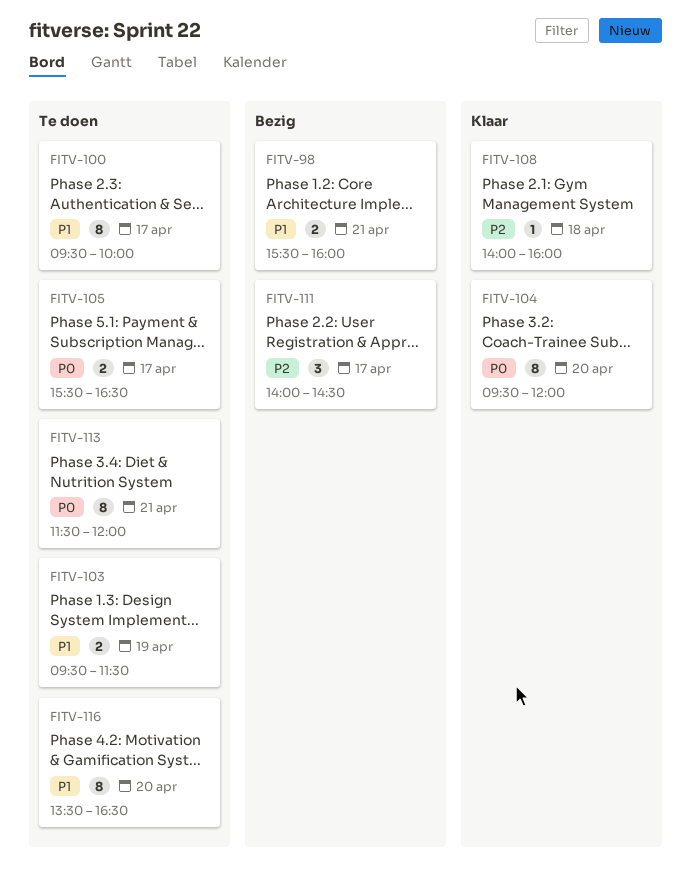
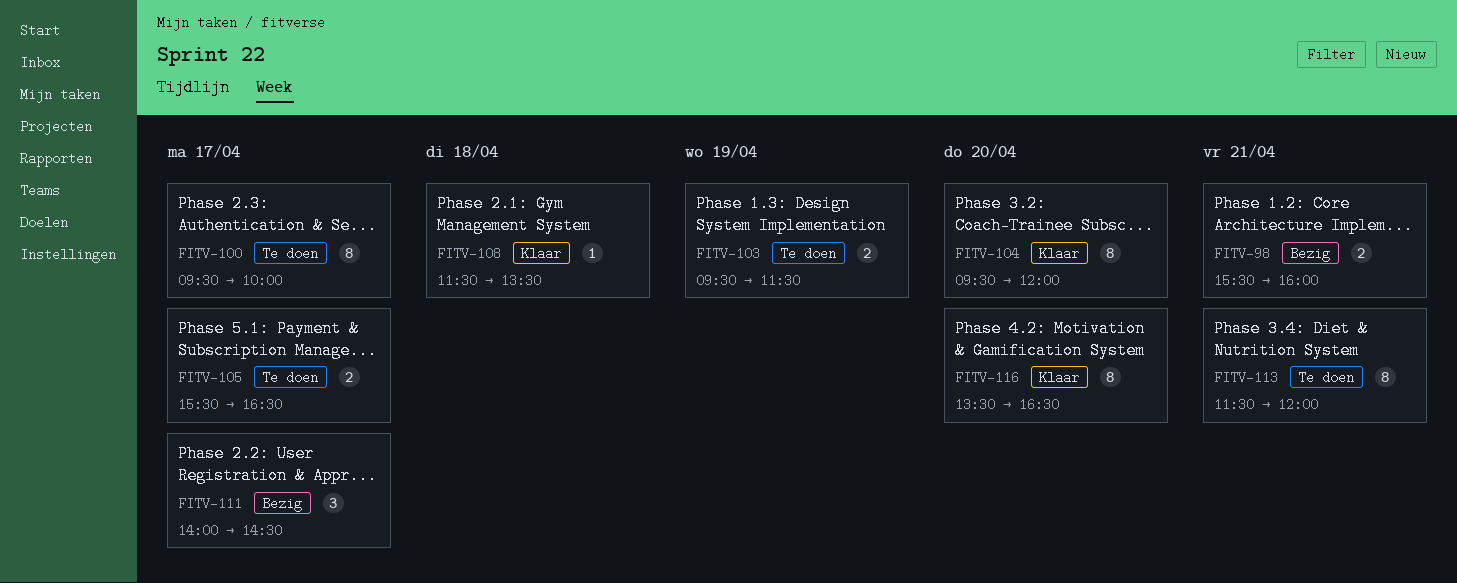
FITV-108, begins: 14:00 -> 11:30
FITV-108, ends: 16:00 -> 13:30
FITV-116, status: Te doen -> Klaar

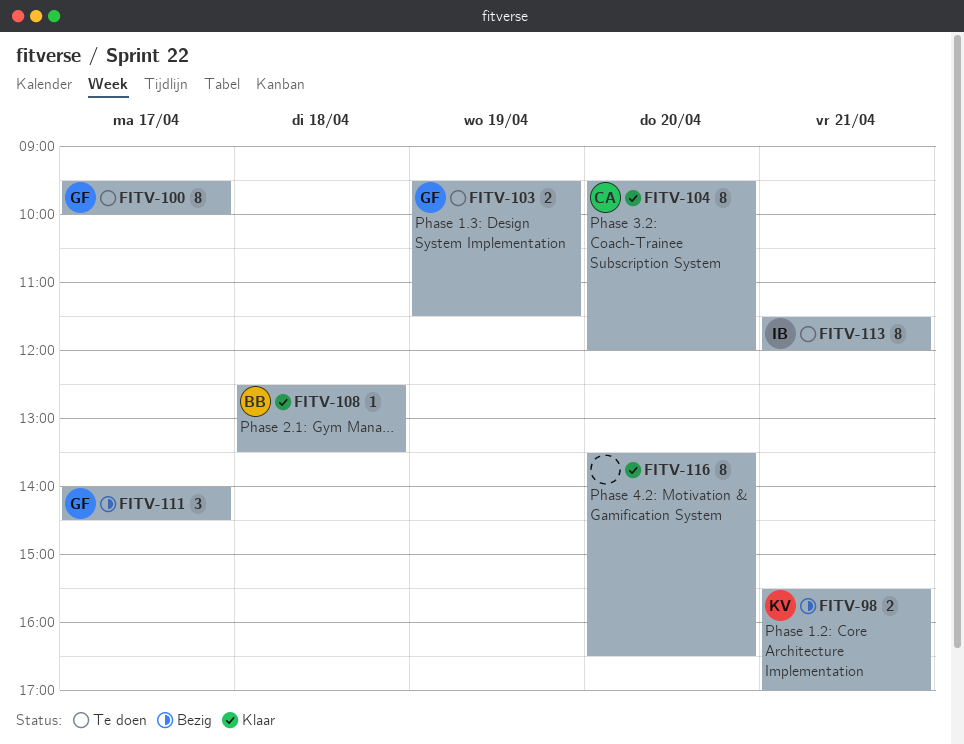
FITV-98, ends: 16:00 -> 17:00
FITV-105: present -> none
FITV-108, begins: 11:30 -> 12:30

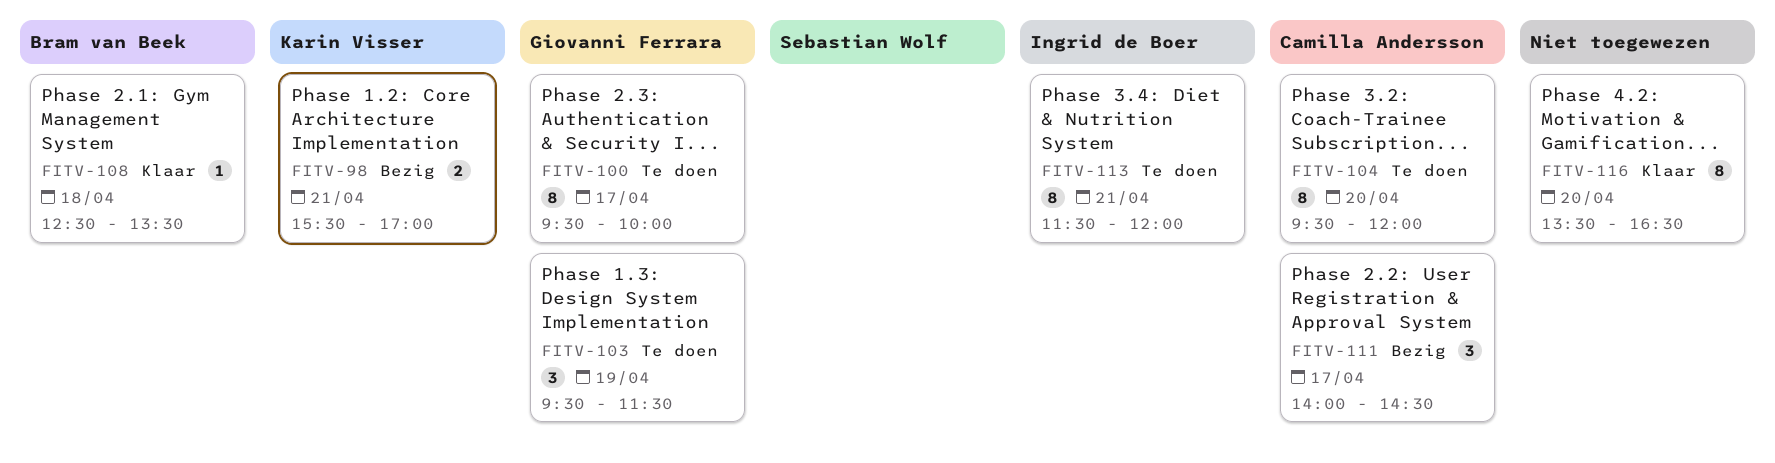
FITV-103, estimate: 2 -> 3
FITV-104, status: Klaar -> Te doen
FITV-111, owner: Giovanni Ferrara -> Camilla Andersson

